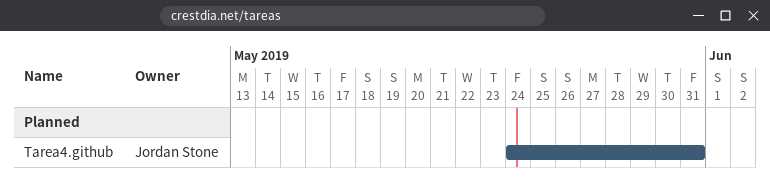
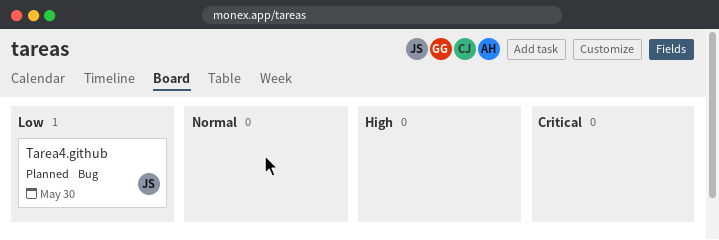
Tarea4.github, due: May 31 -> May 30

